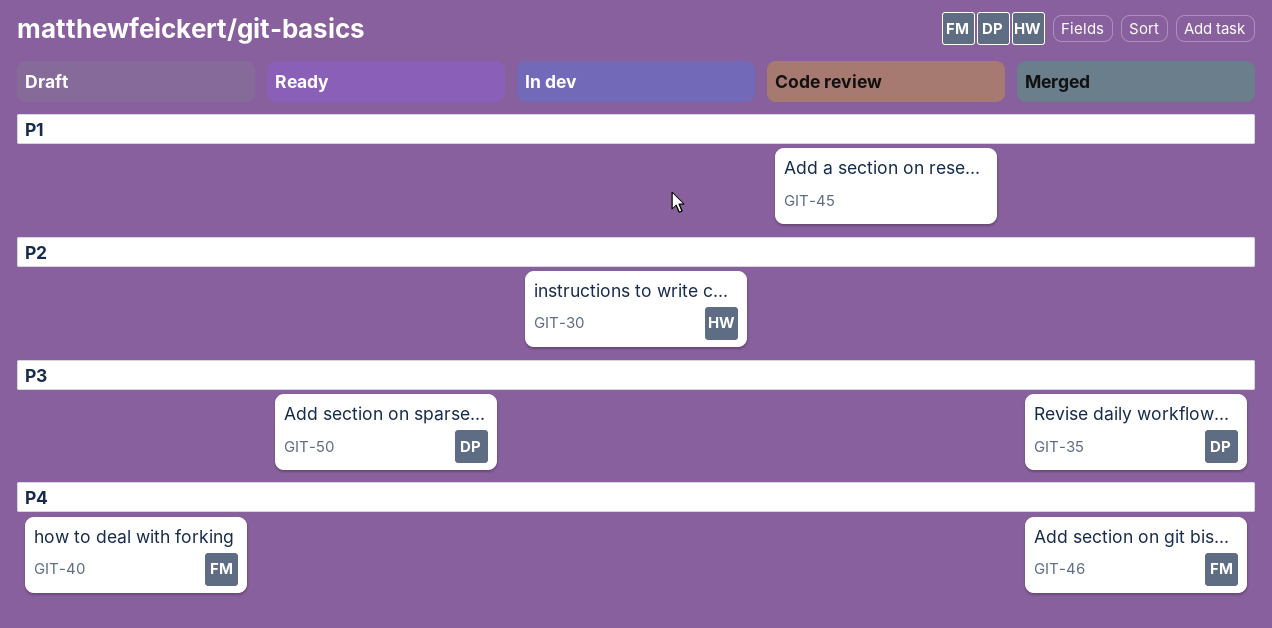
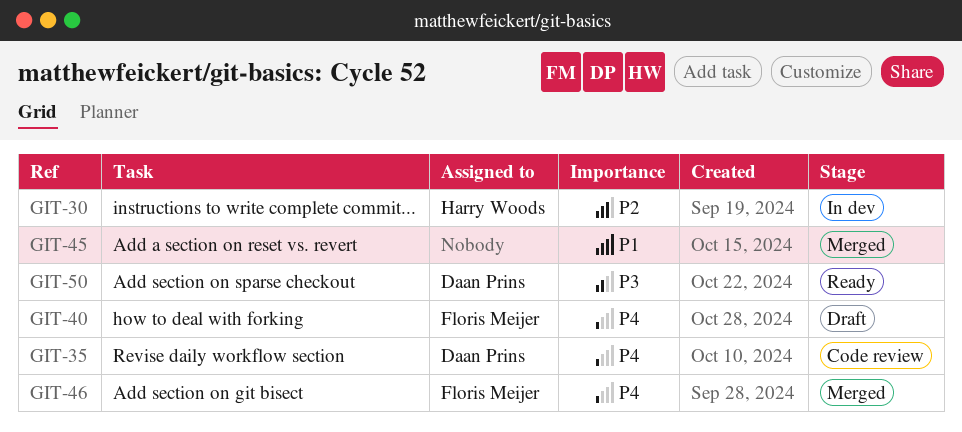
GIT-35, status: Merged -> Code review
GIT-35, priority: P3 -> P4
GIT-45, status: Code review -> Merged

